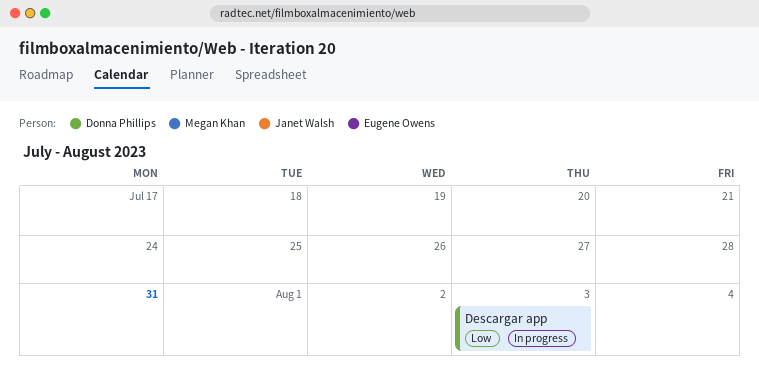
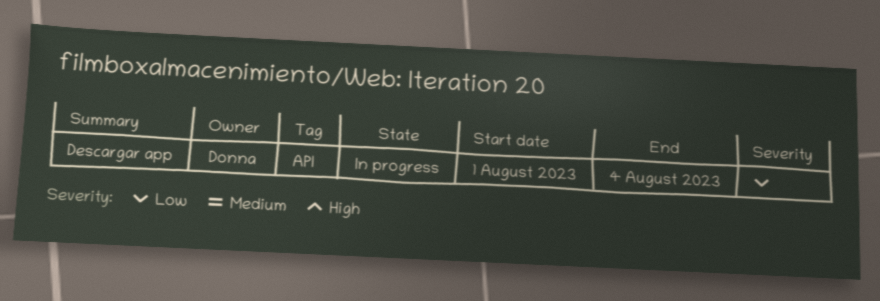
Descargar app, due: Aug 3 -> Aug 4

